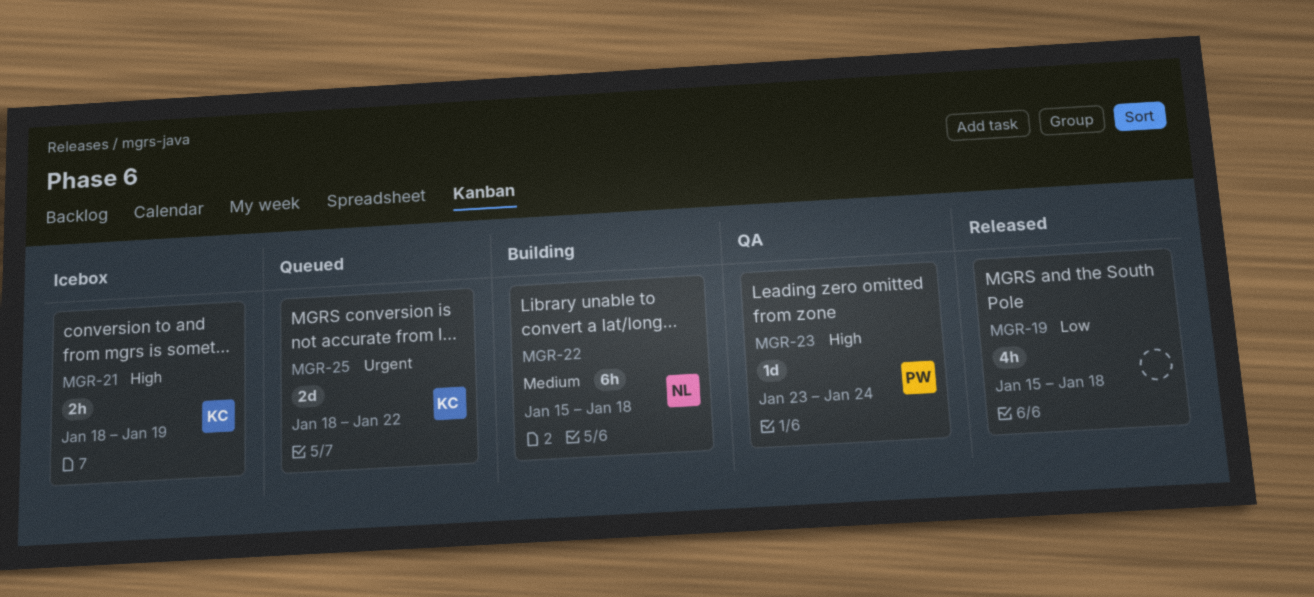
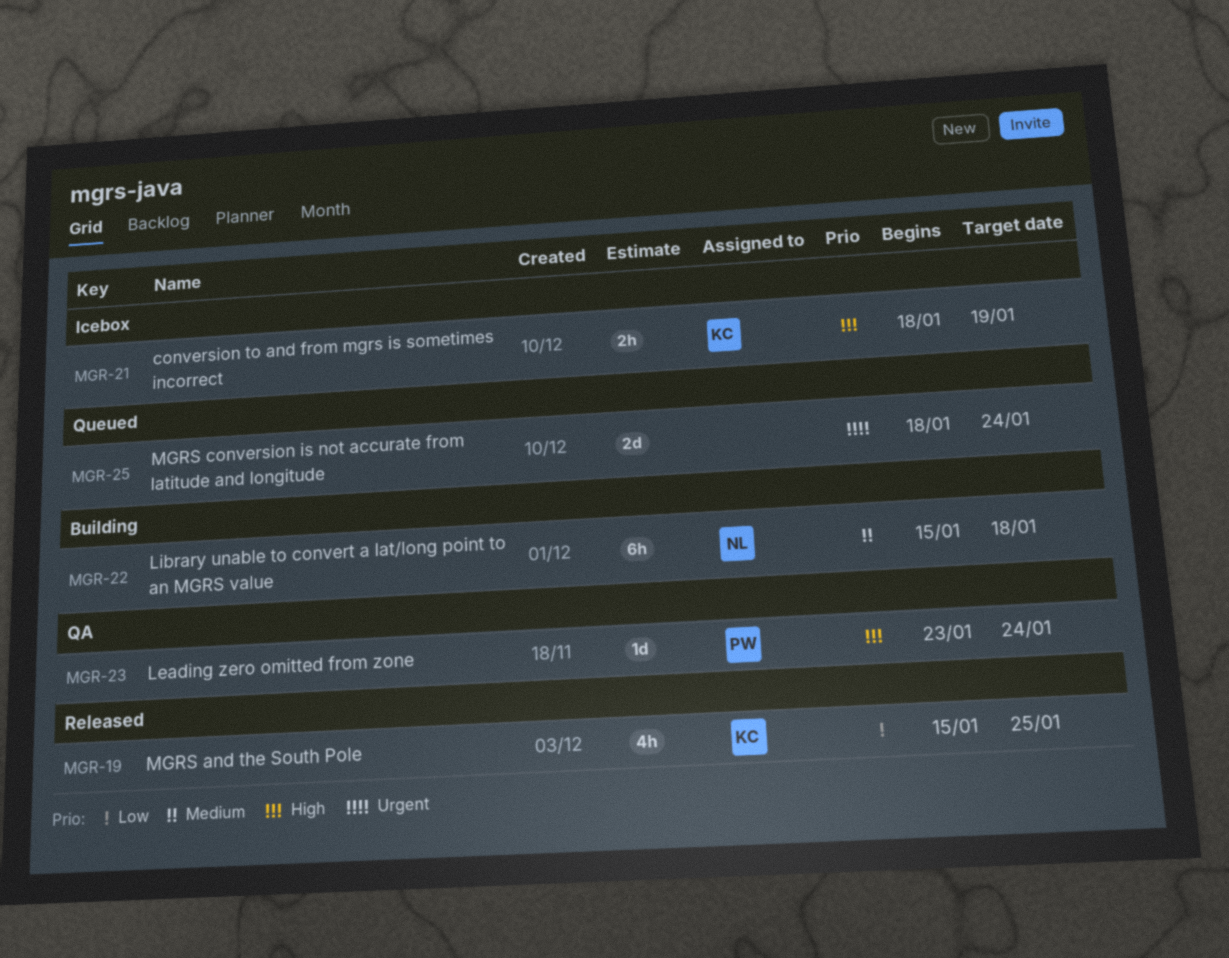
MGR-19, owner: none -> KC
MGR-19, due: Jan 18 -> Jan 25
MGR-25, owner: KC -> none
MGR-25, due: Jan 22 -> Jan 24

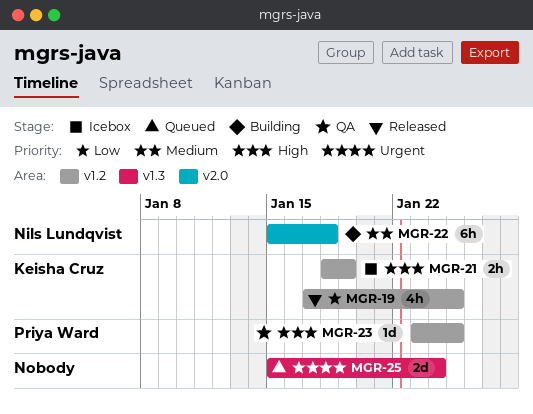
MGR-19, start: Jan 15 -> Jan 17
MGR-23, due: Jan 24 -> Jan 25
MGR-25, start: Jan 18 -> Jan 15

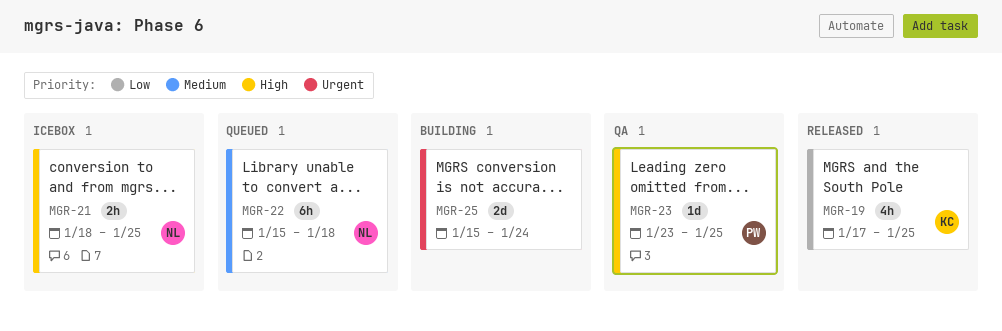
MGR-21, owner: Keisha Cruz -> Nils Lundqvist
MGR-21, due: Jan 19 -> Jan 25
MGR-22, status: Building -> Queued
MGR-25, status: Queued -> Building

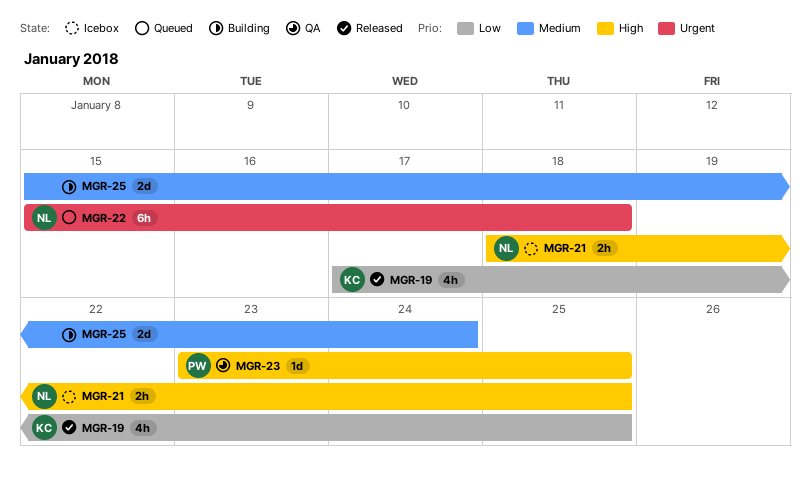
MGR-22, priority: Medium -> Urgent
MGR-25, priority: Urgent -> Medium

